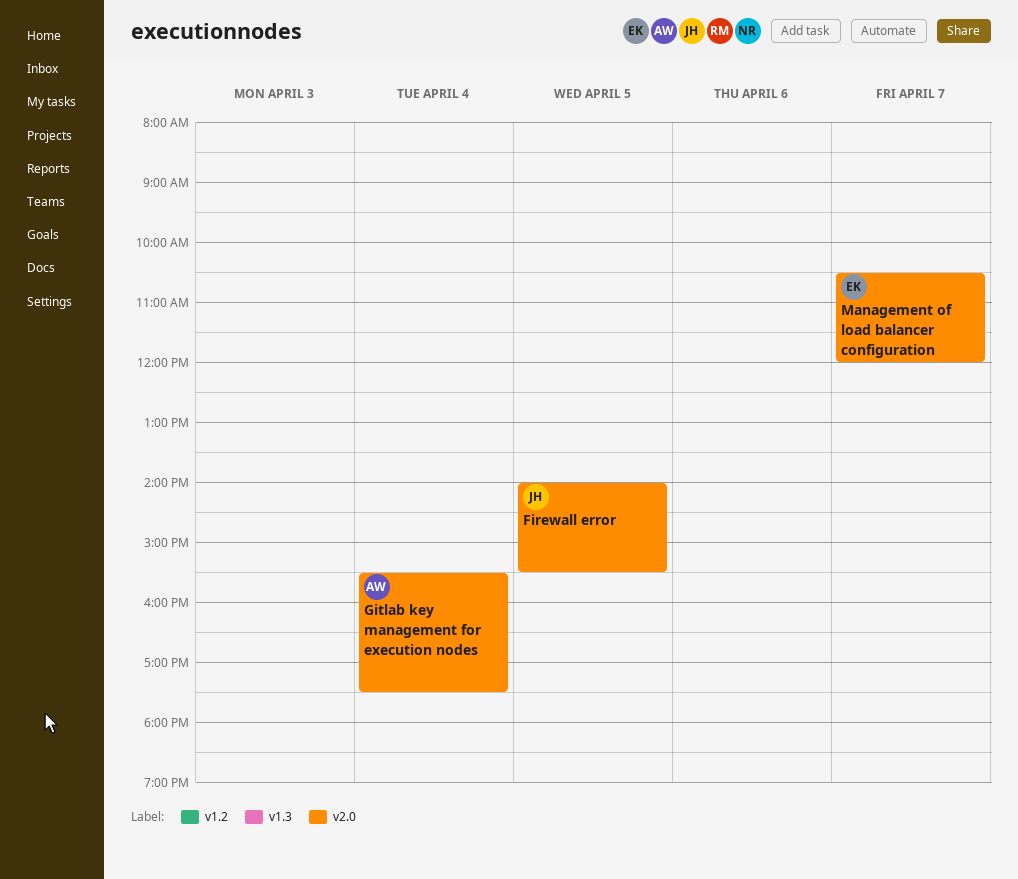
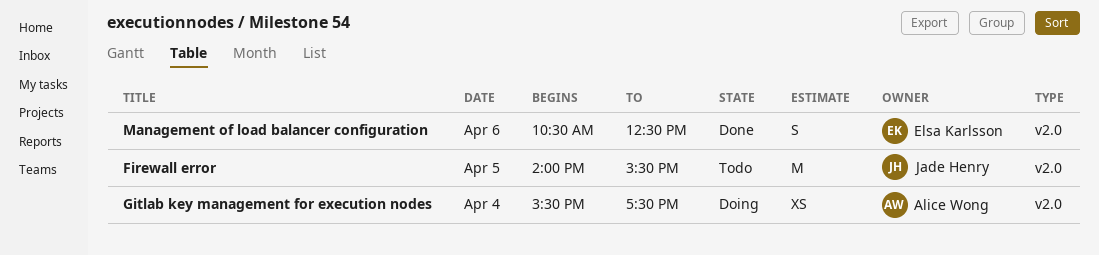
Management of load balancer configuration, day: Apr 7 -> Apr 6
Management of load balancer configuration, ends: 12:00 -> 12:30

